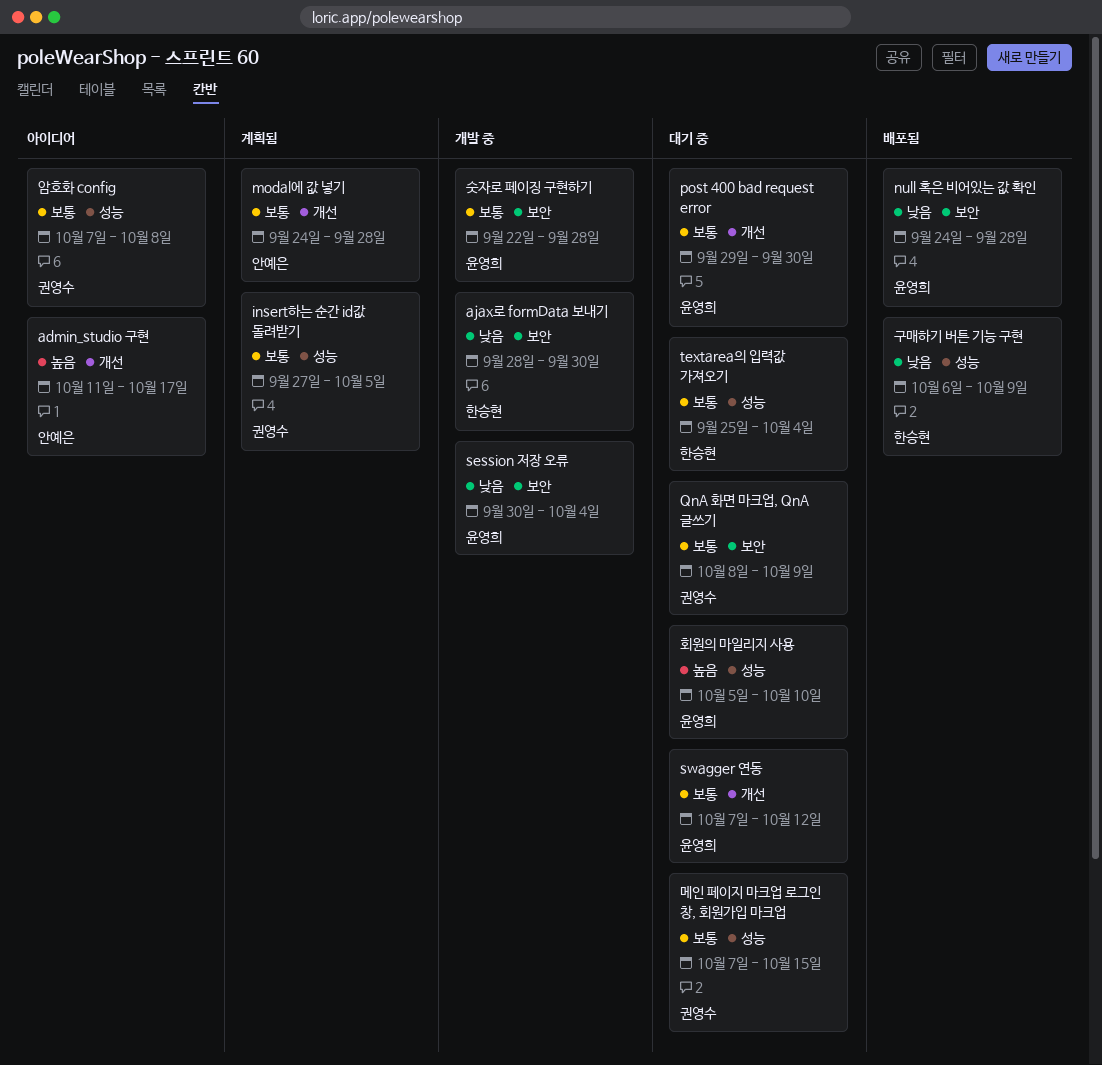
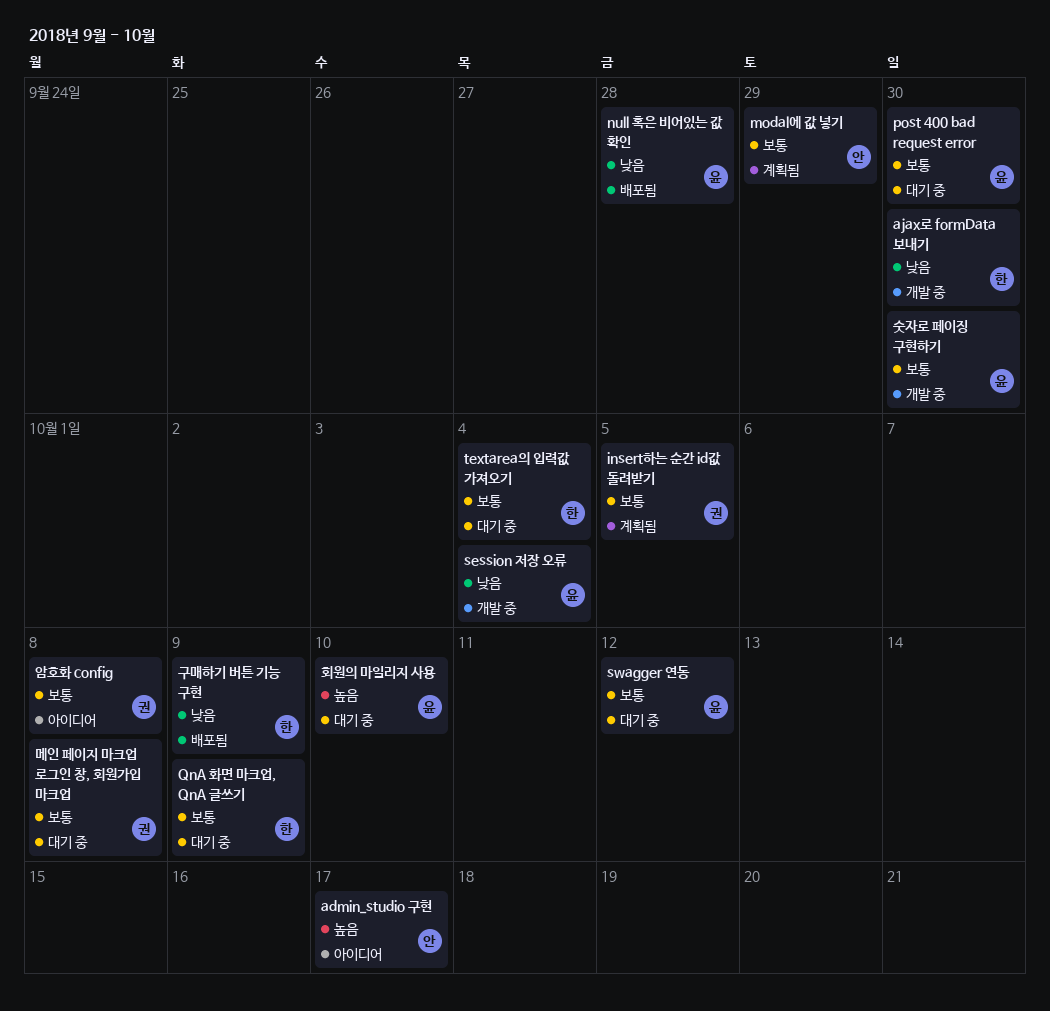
modal에 값 넣기, due: Sep 28 -> Sep 29
QnA 화면 마크업, QnA 글쓰기, owner: 권영수 -> 한승현
메인 페이지 마크업 로그인 창, 회원가입 마크업, due: Oct 15 -> Oct 8
숫자로 페이징 구현하기, due: Sep 28 -> Sep 30

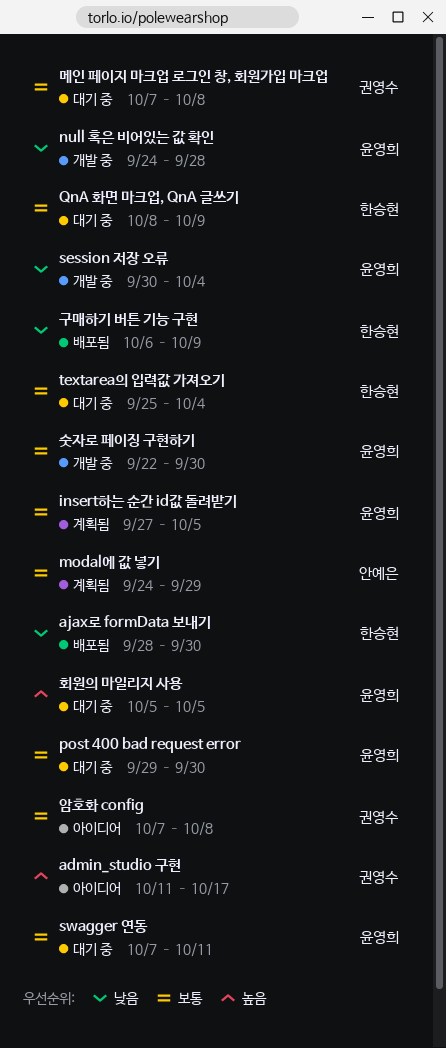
admin_studio 구현, owner: 안예은 -> 권영수
ajax로 formData 보내기, status: 개발 중 -> 배포됨
insert하는 순간 id값 돌려받기, owner: 권영수 -> 윤영희
null 혹은 비어있는 값 확인, status: 배포됨 -> 개발 중
swagger 연동, due: Oct 12 -> Oct 11
회원의 마일리지 사용, due: Oct 10 -> Oct 5

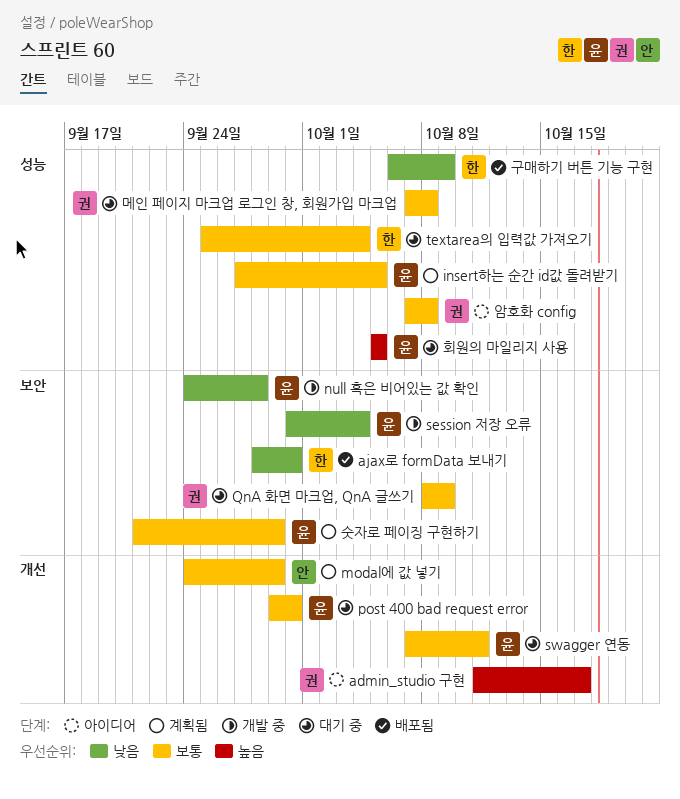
QnA 화면 마크업, QnA 글쓰기, owner: 한승현 -> 권영수
숫자로 페이징 구현하기, status: 개발 중 -> 계획됨
숫자로 페이징 구현하기, start: Sep 22 -> Sep 21
숫자로 페이징 구현하기, due: Sep 30 -> Sep 29

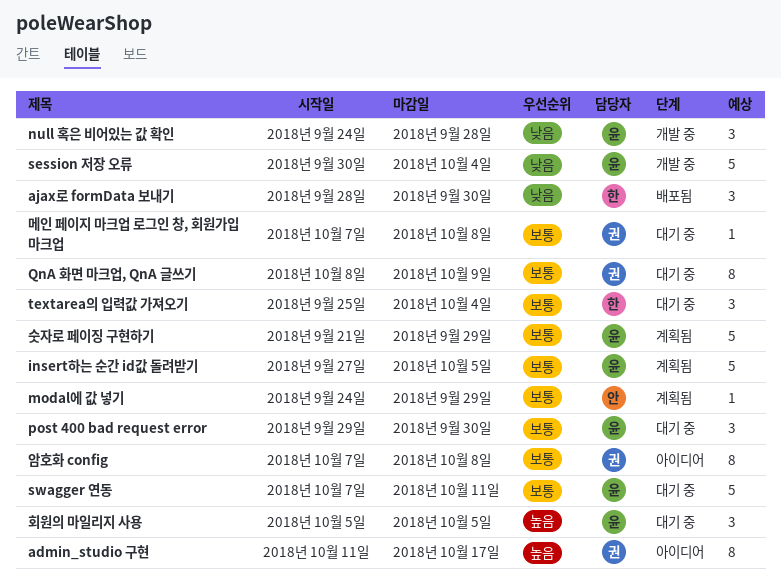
구매하기 버튼 기능 구현: present -> none

